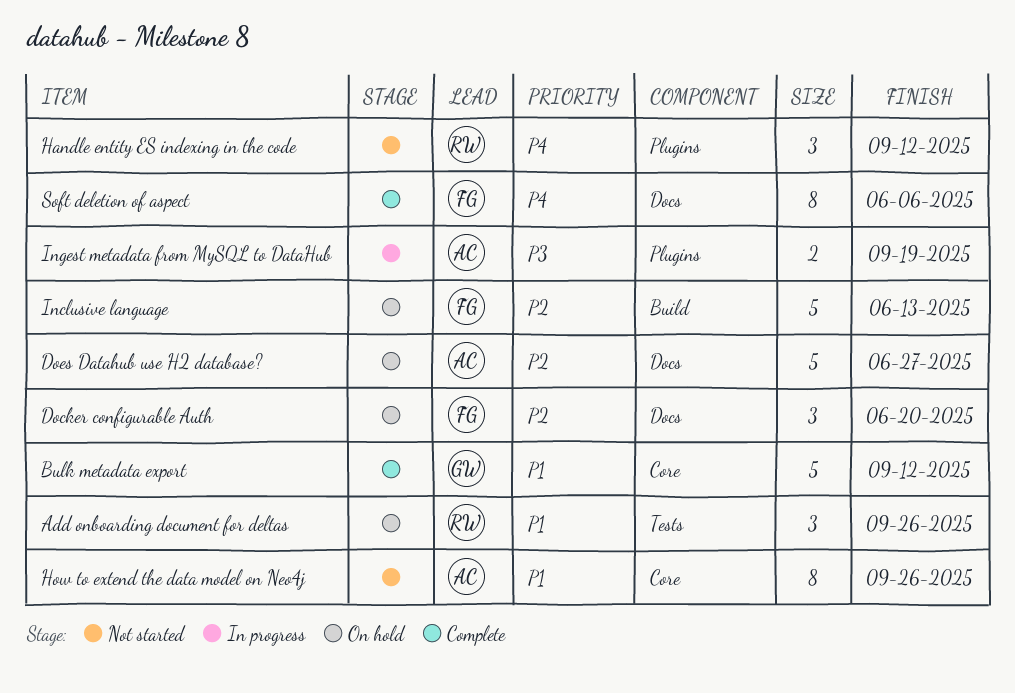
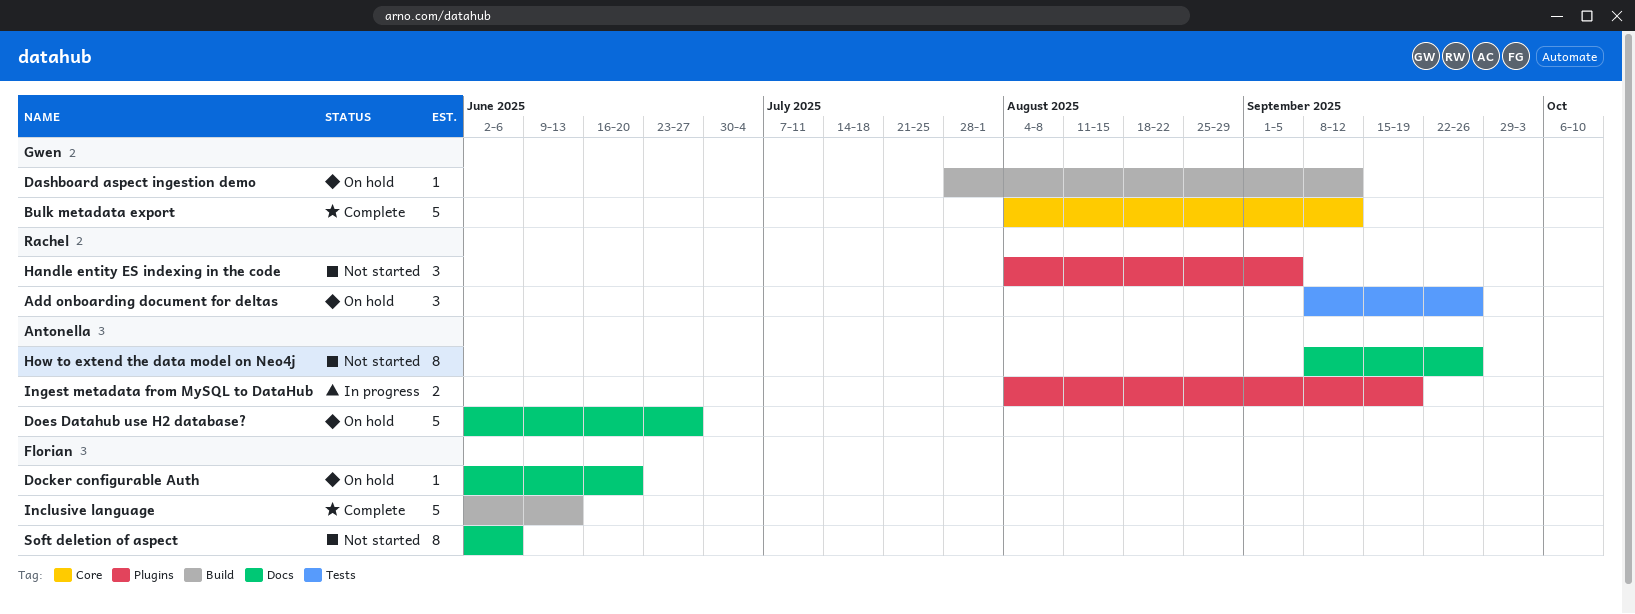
Dashboard aspect ingestion demo: none -> present
Docker configurable Auth, estimate: 3 -> 1
Handle entity ES indexing in the code, due: Sep 12 -> Sep 5
How to extend the data model on Neo4j, label: Core -> Docs
Inclusive language, status: On hold -> Complete
Soft deletion of aspect, status: Complete -> Not started

